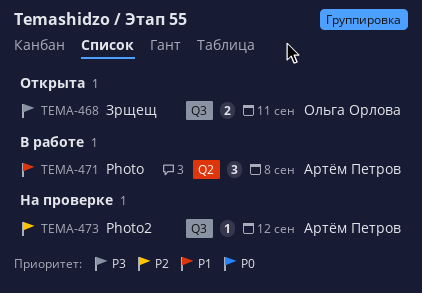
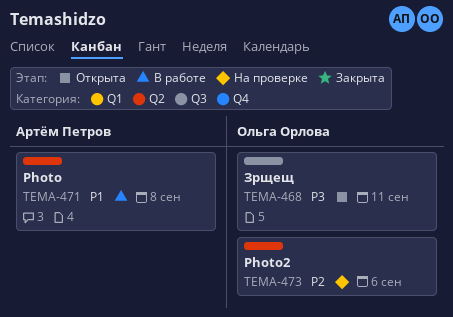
TEMA-473, owner: Артём Петров -> Ольга Орлова
TEMA-473, label: Q3 -> Q2
TEMA-473, due: Sep 12 -> Sep 6

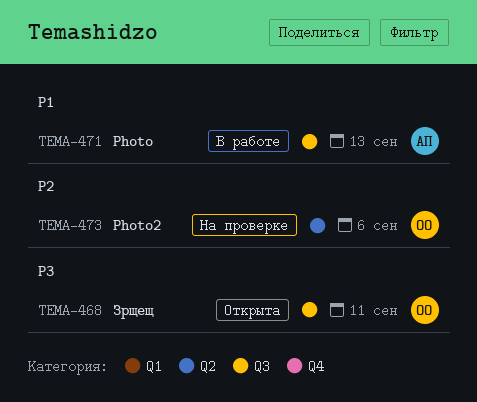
TEMA-471, label: Q2 -> Q3
TEMA-471, due: Sep 8 -> Sep 13

